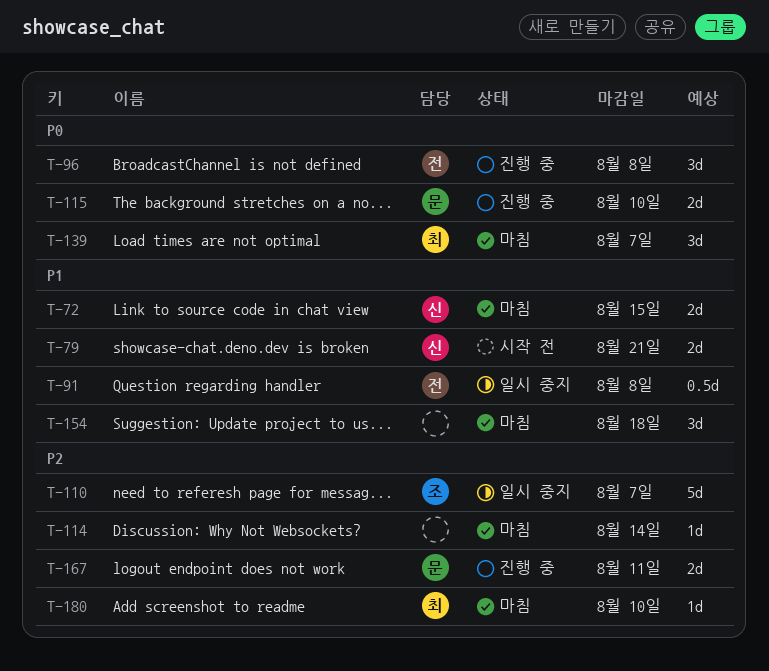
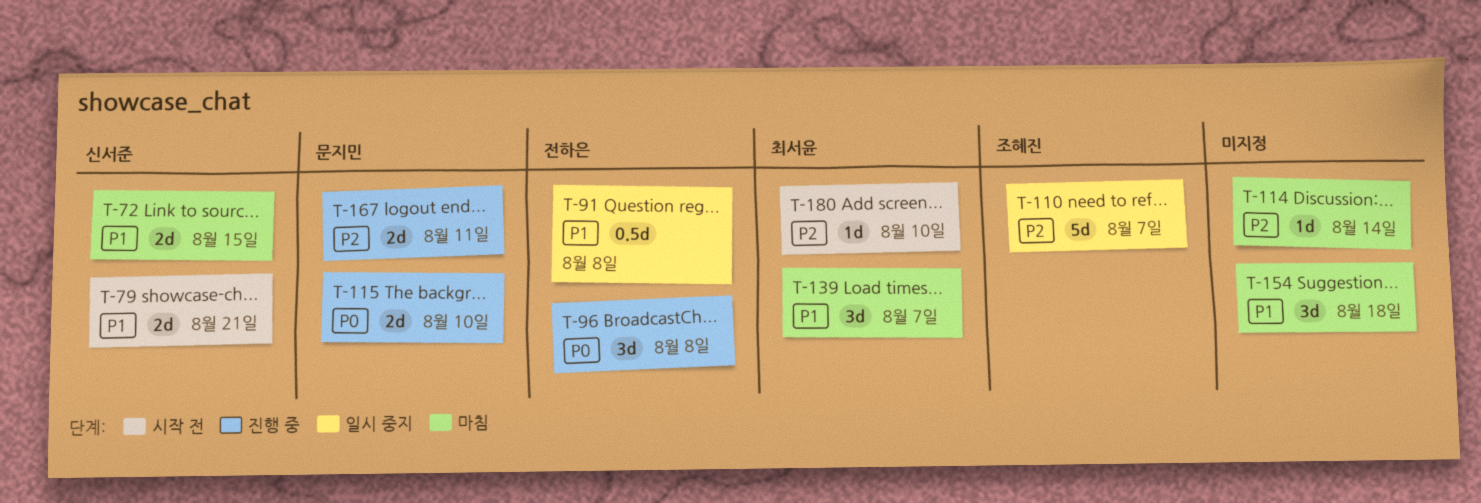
T-139, priority: P0 -> P1
T-180, status: 마침 -> 시작 전

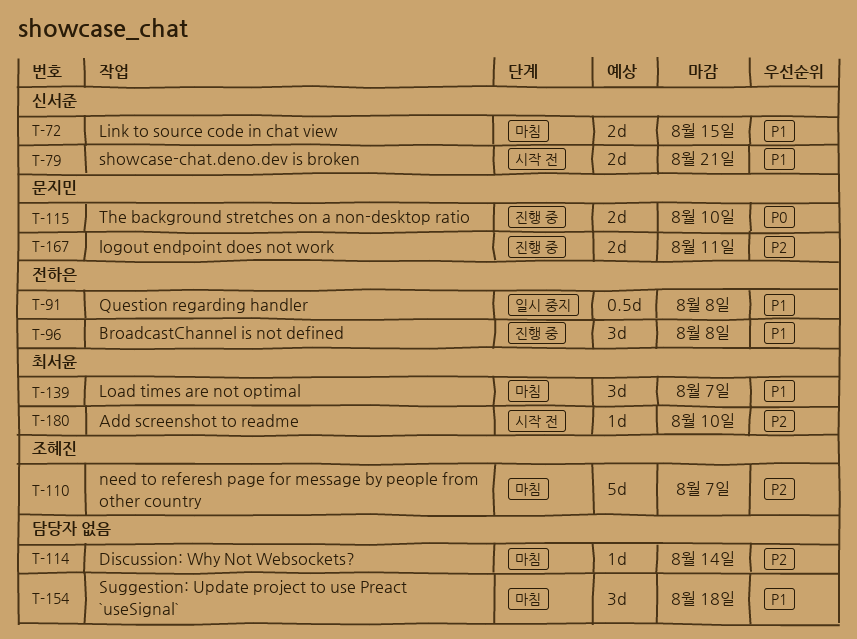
T-96, priority: P0 -> P1
T-110, status: 일시 중지 -> 마침

